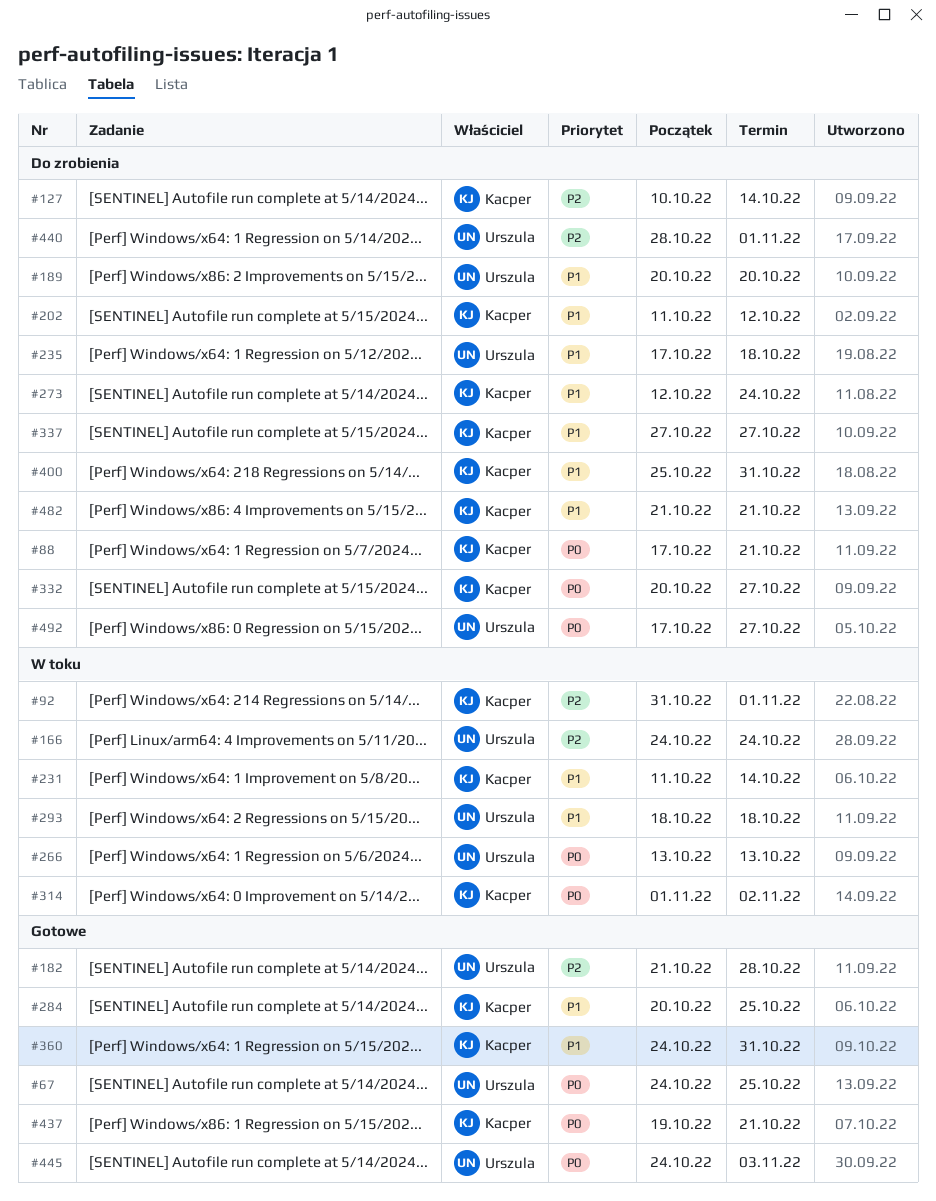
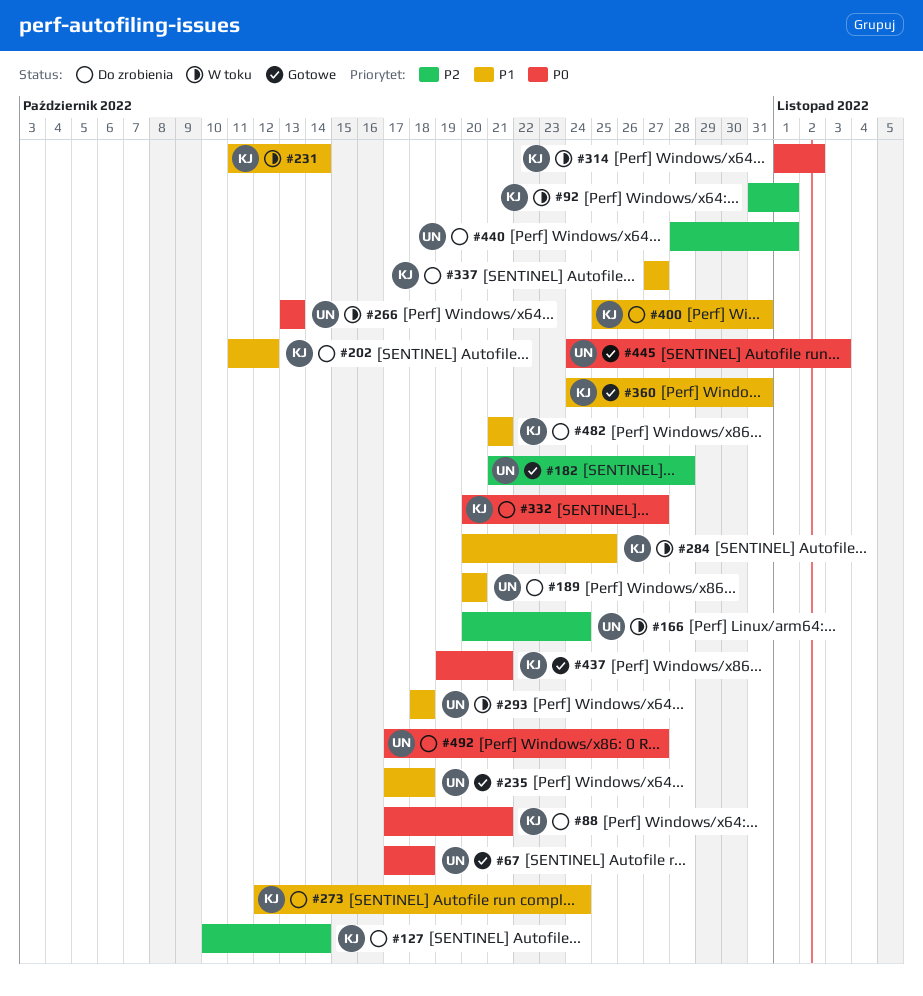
#67, start: Oct 24 -> Oct 17
#67, due: Oct 25 -> Oct 18
#166, start: Oct 24 -> Oct 20
#235, status: Do zrobienia -> Gotowe
#284, status: Gotowe -> W toku

